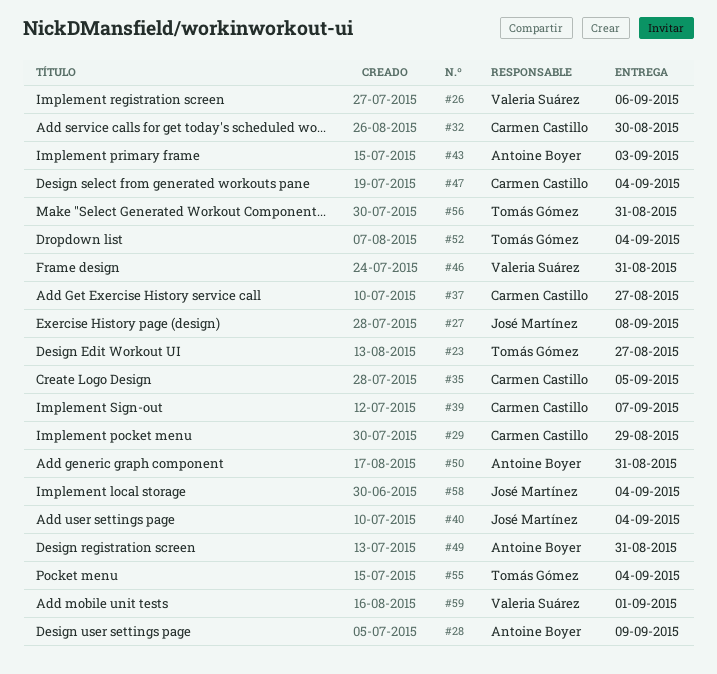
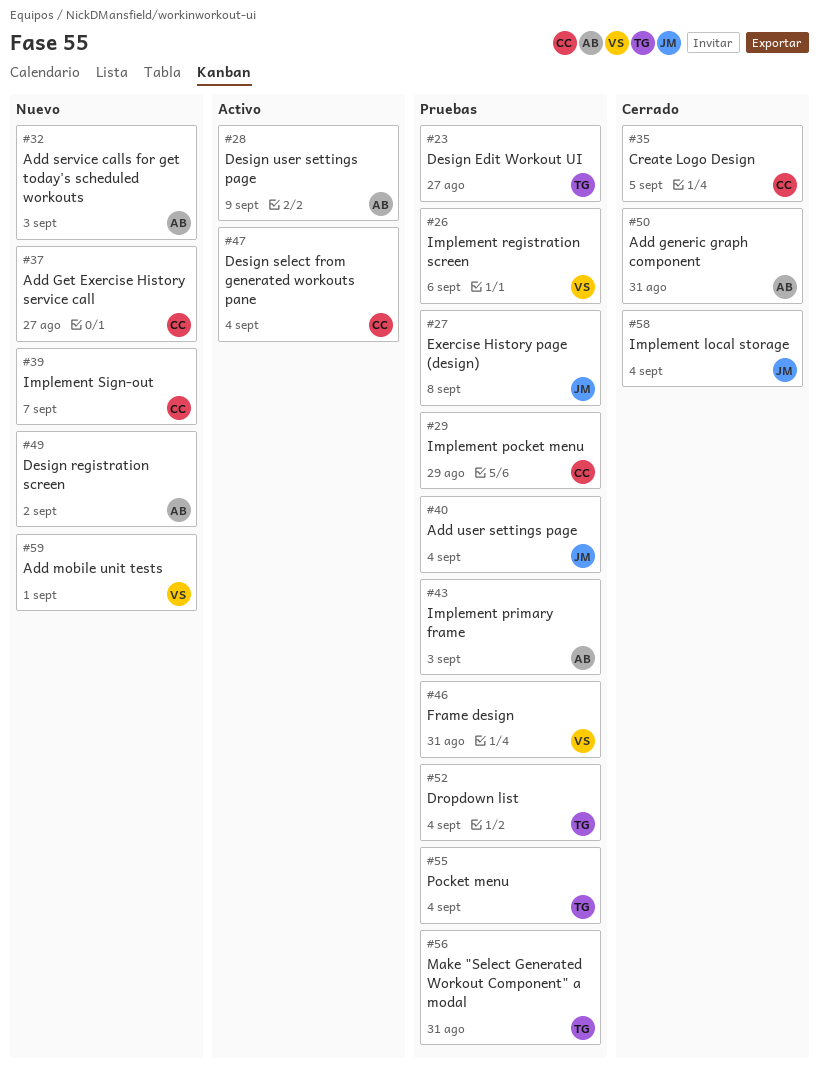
#32, owner: Carmen Castillo -> Antoine Boyer
#32, due: Aug 30 -> Sep 3
#49, due: Aug 31 -> Sep 2

